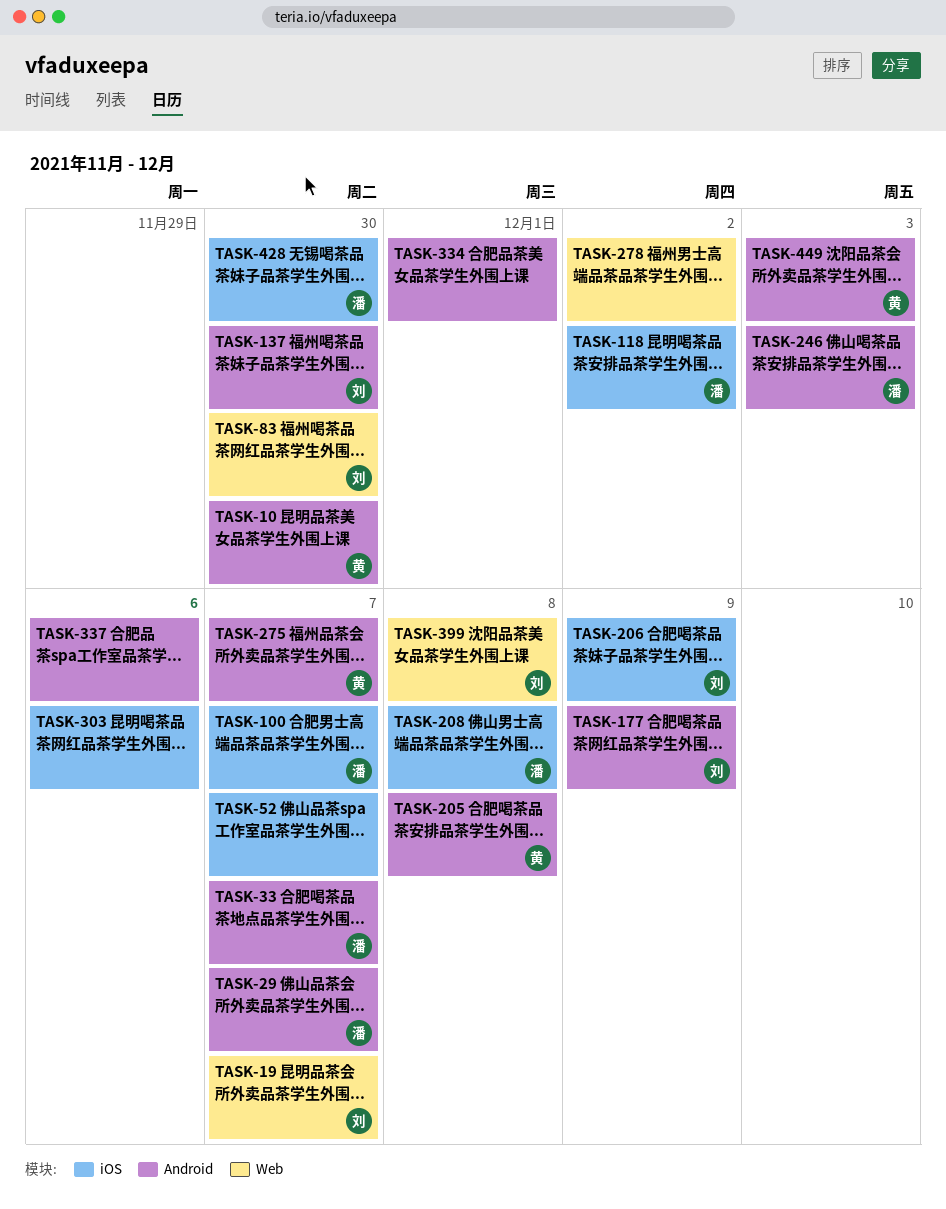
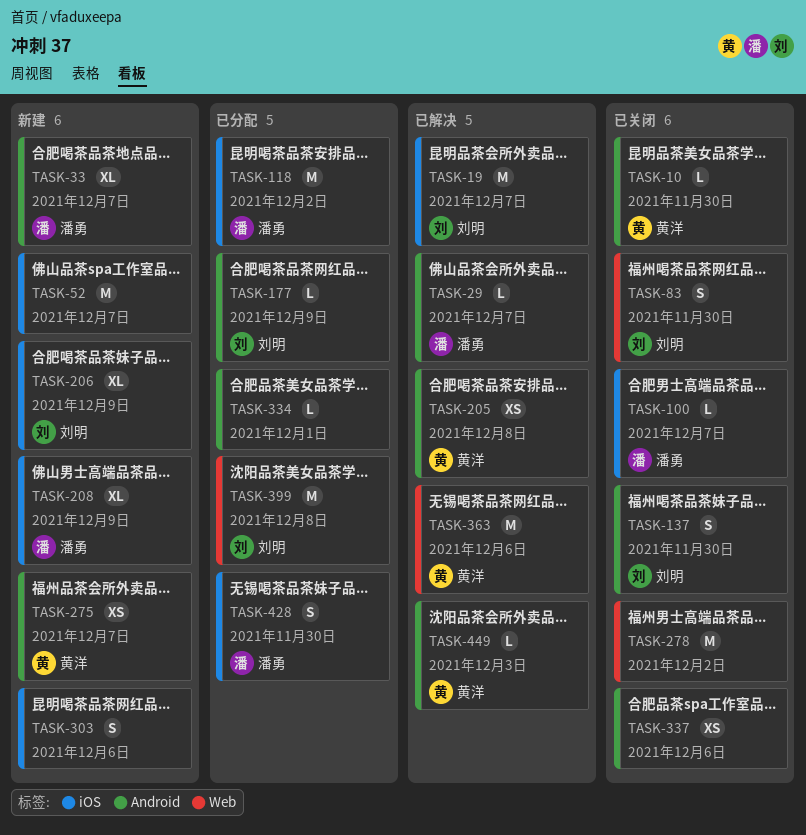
TASK-19, label: Web -> iOS
TASK-208, due: Dec 8 -> Dec 9
TASK-246: present -> none
TASK-363: none -> present

